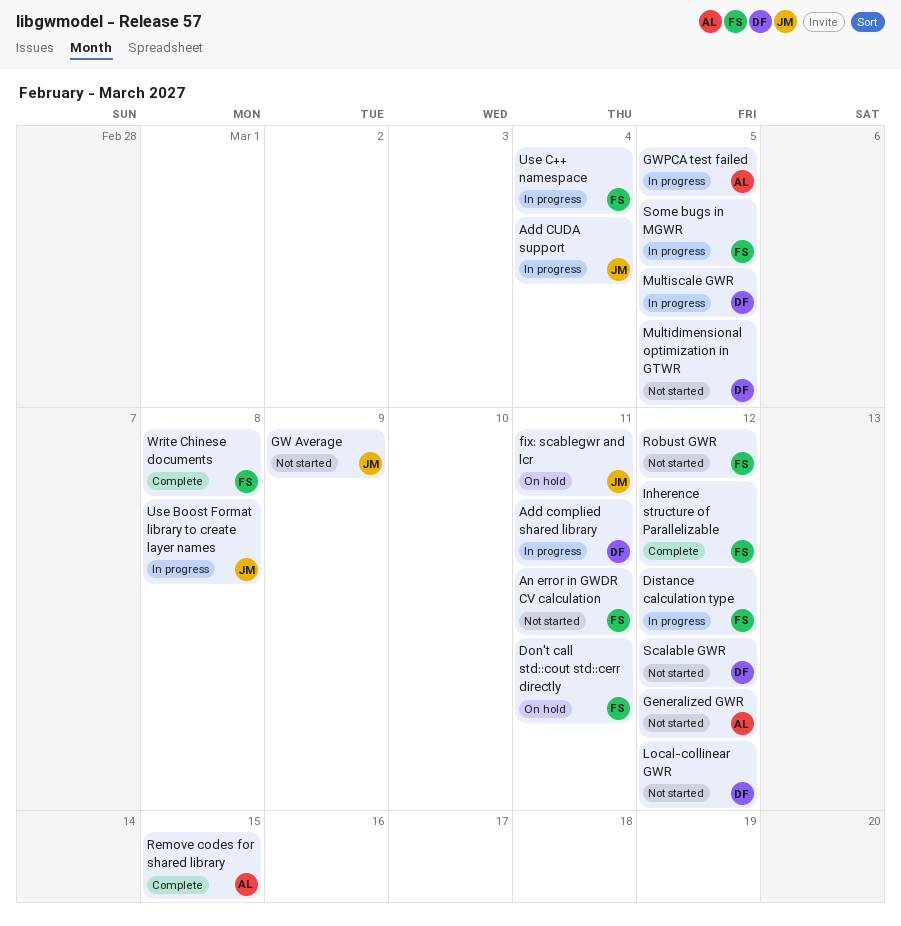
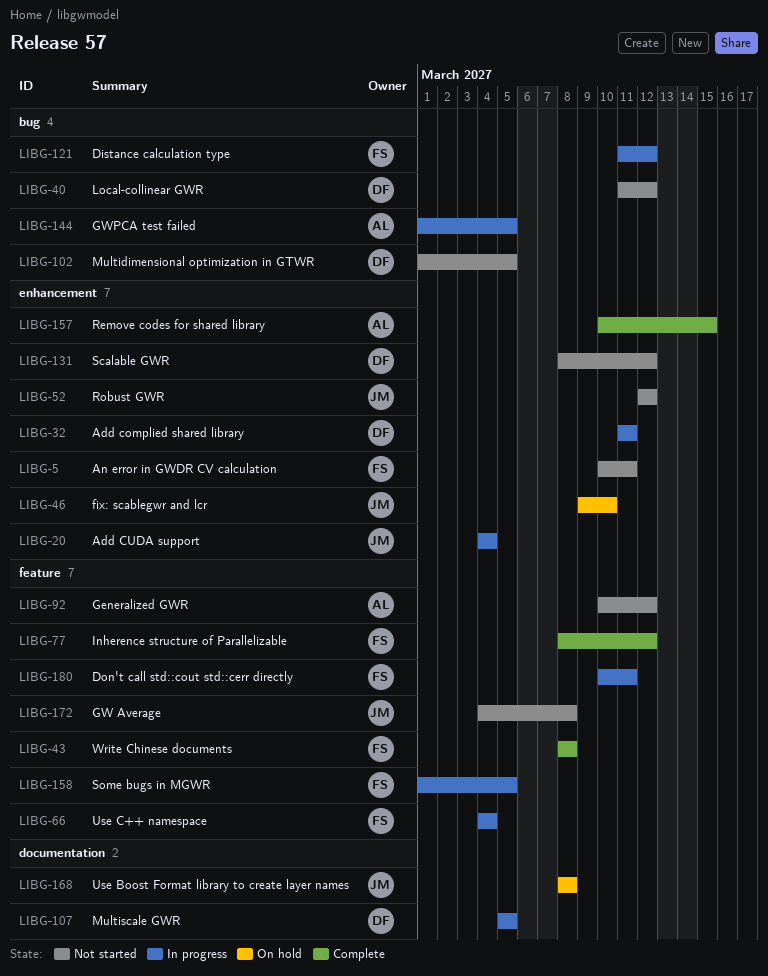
Don't call std::cout std::cerr directly, status: On hold -> In progress
fix: scablegwr and lcr, due: Mar 11 -> Mar 10
GW Average, due: Mar 9 -> Mar 8
Robust GWR, owner: FS -> JM
Use Boost Format library to create layer names, status: In progress -> On hold

